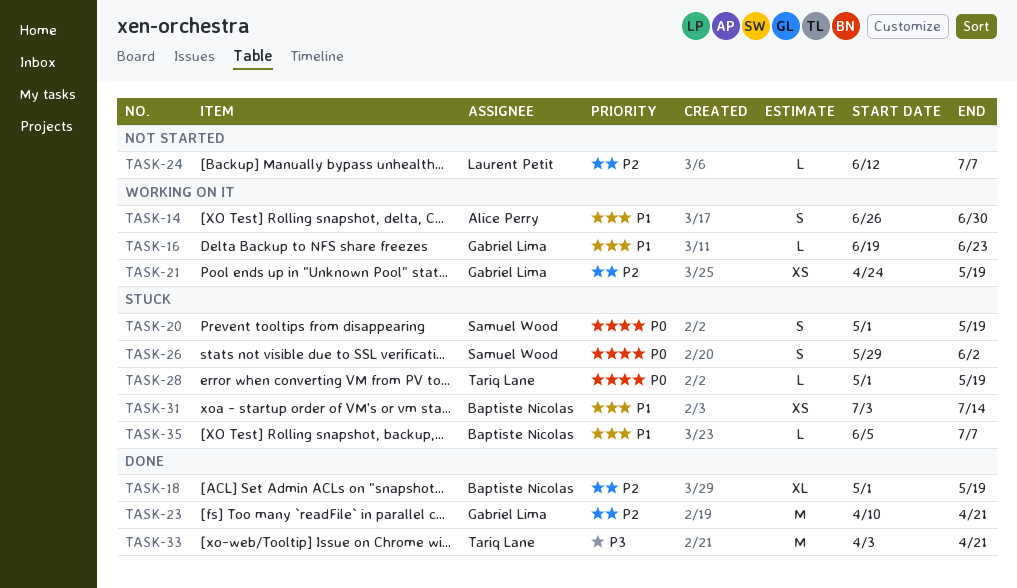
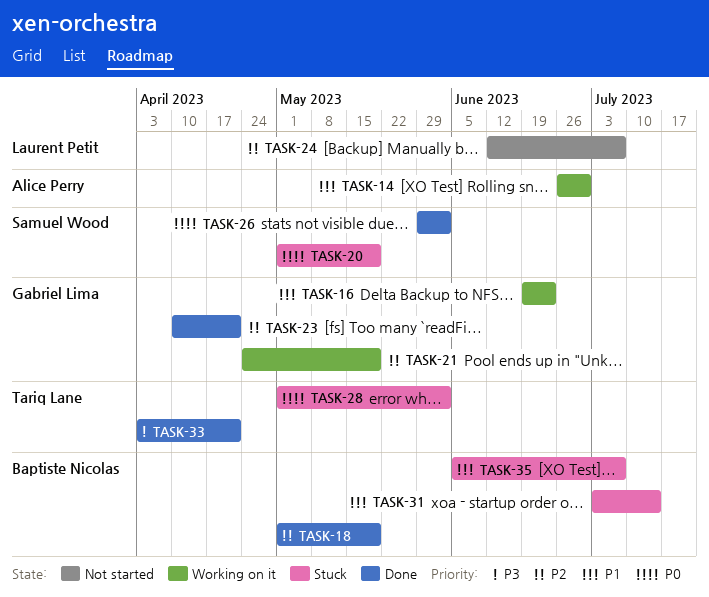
TASK-26, status: Stuck -> Done
TASK-28, due: May 19 -> Jun 2

